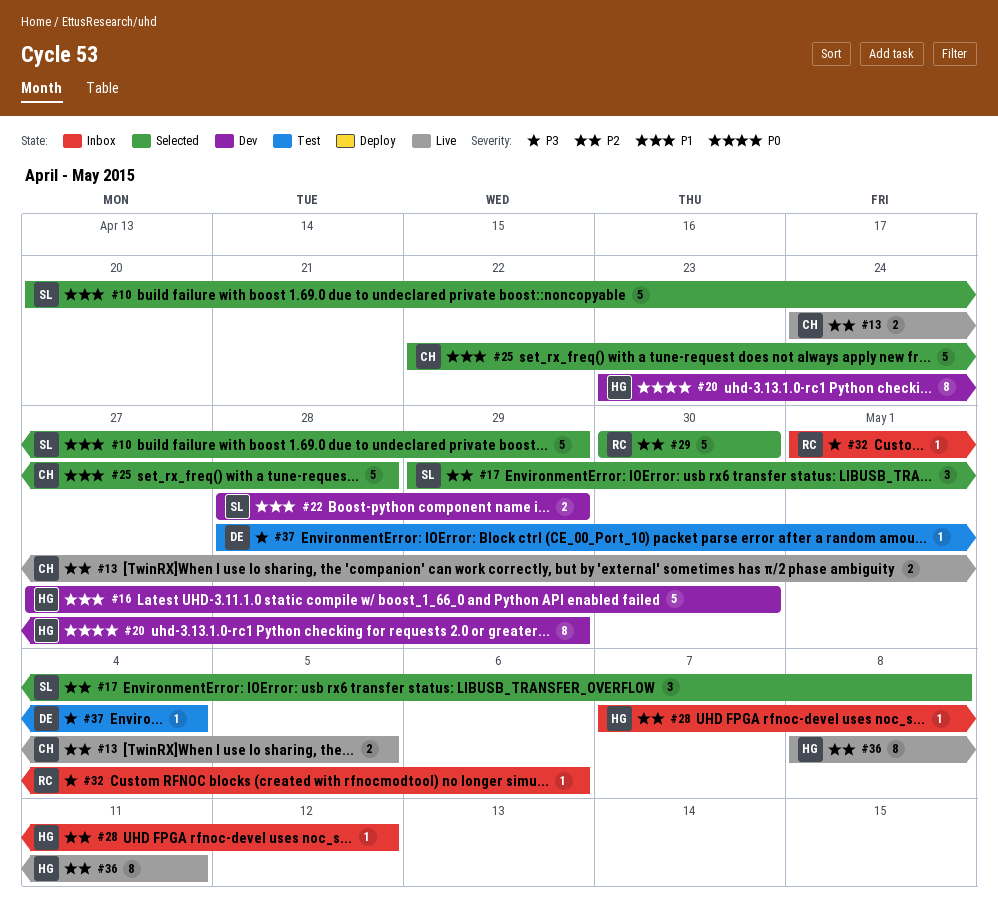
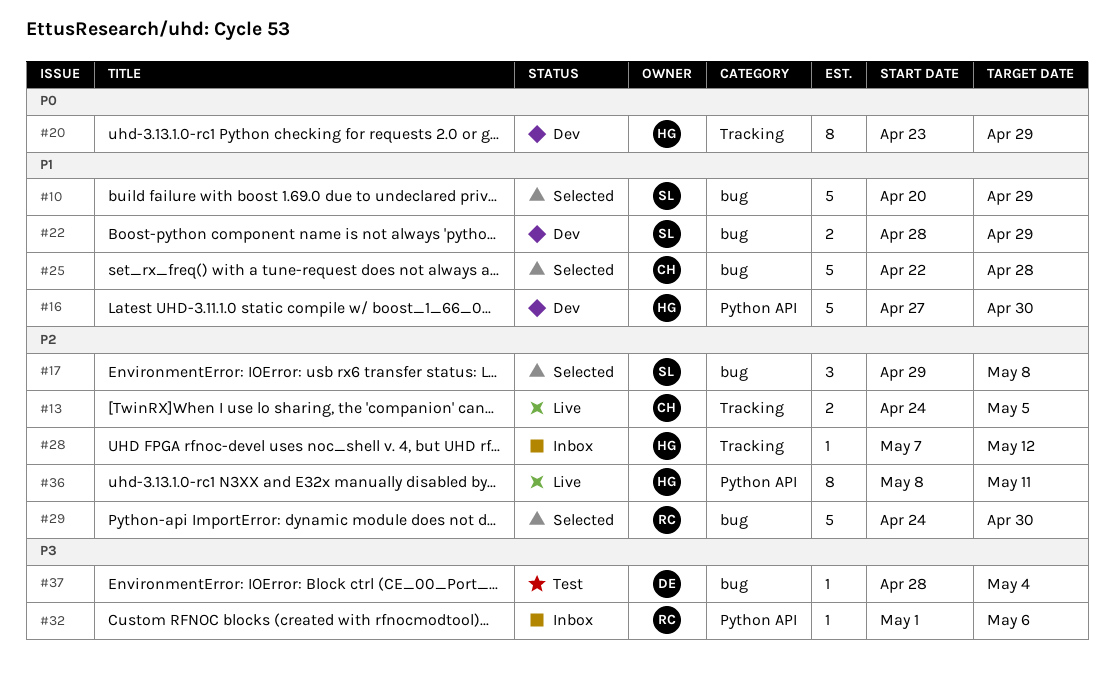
#29, start: Apr 30 -> Apr 24

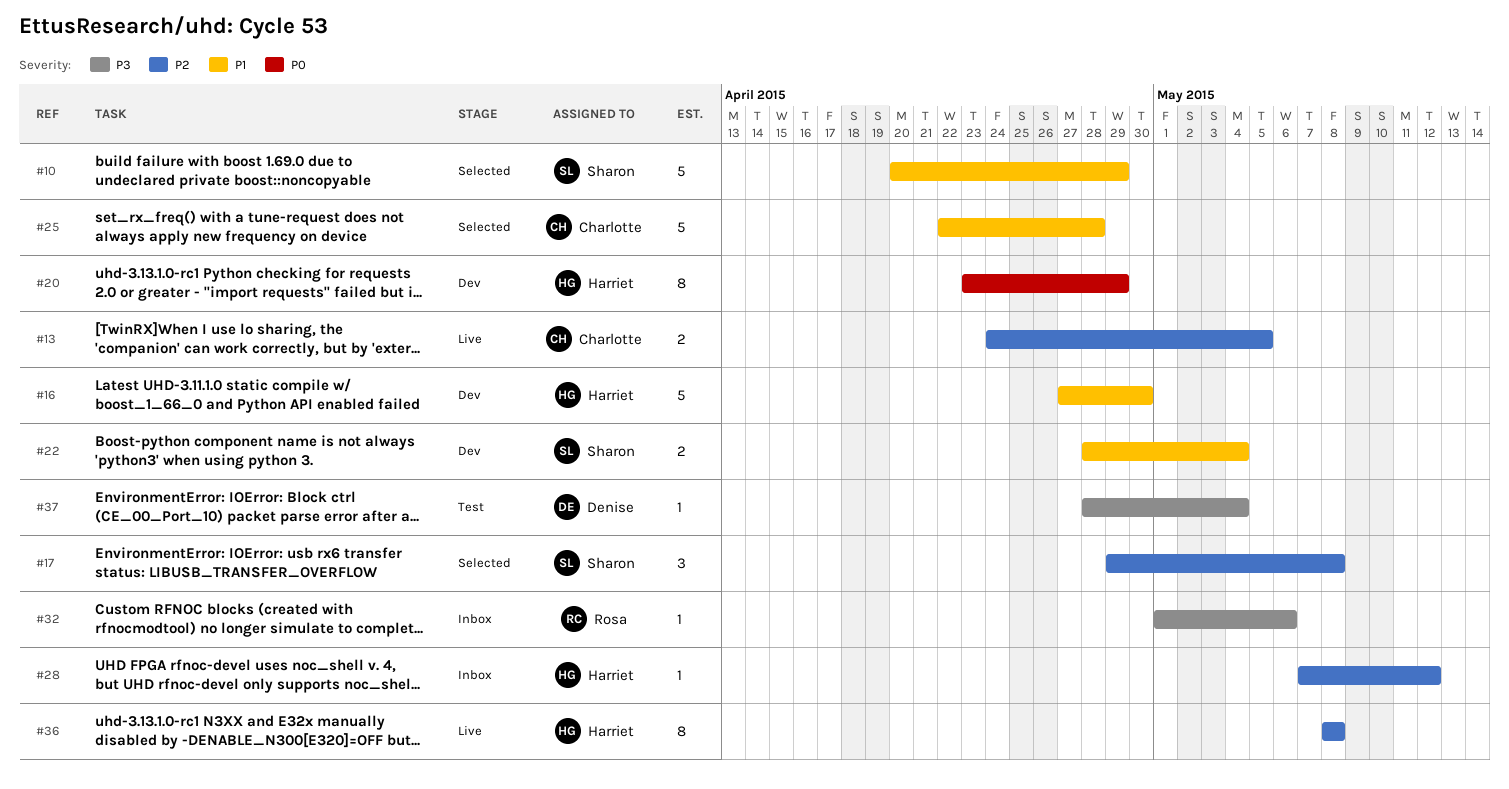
#22, due: Apr 29 -> May 4
#29: present -> none
#36, due: May 11 -> May 8

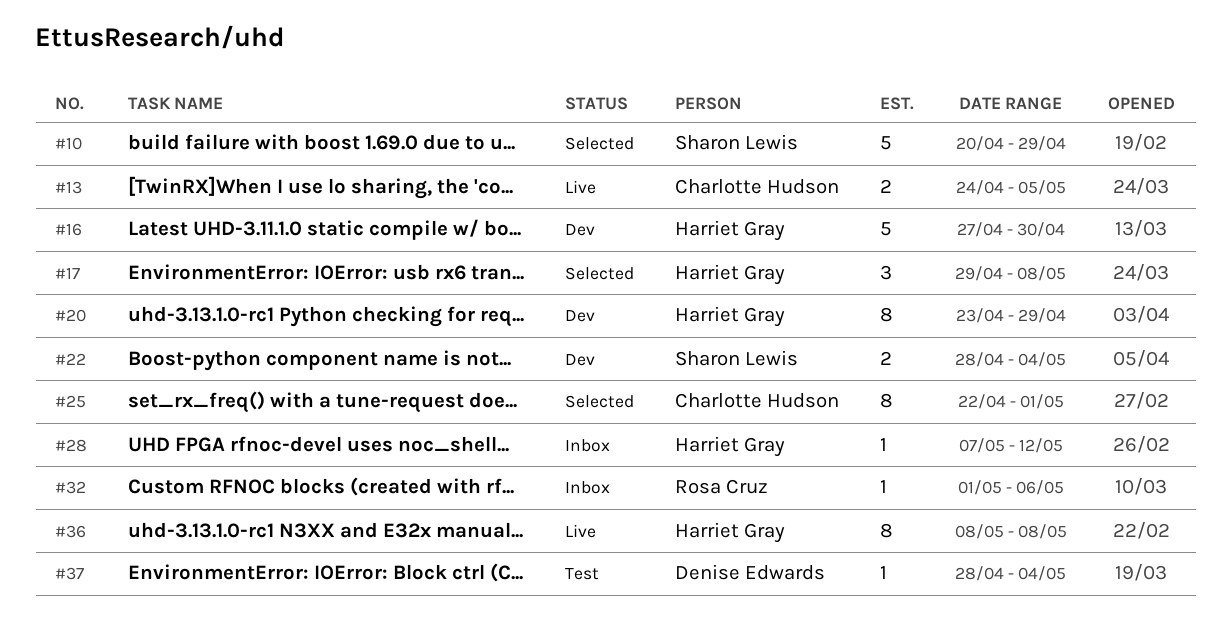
#17, owner: Sharon Lewis -> Harriet Gray
#25, estimate: 5 -> 8
#25, due: Apr 28 -> May 1

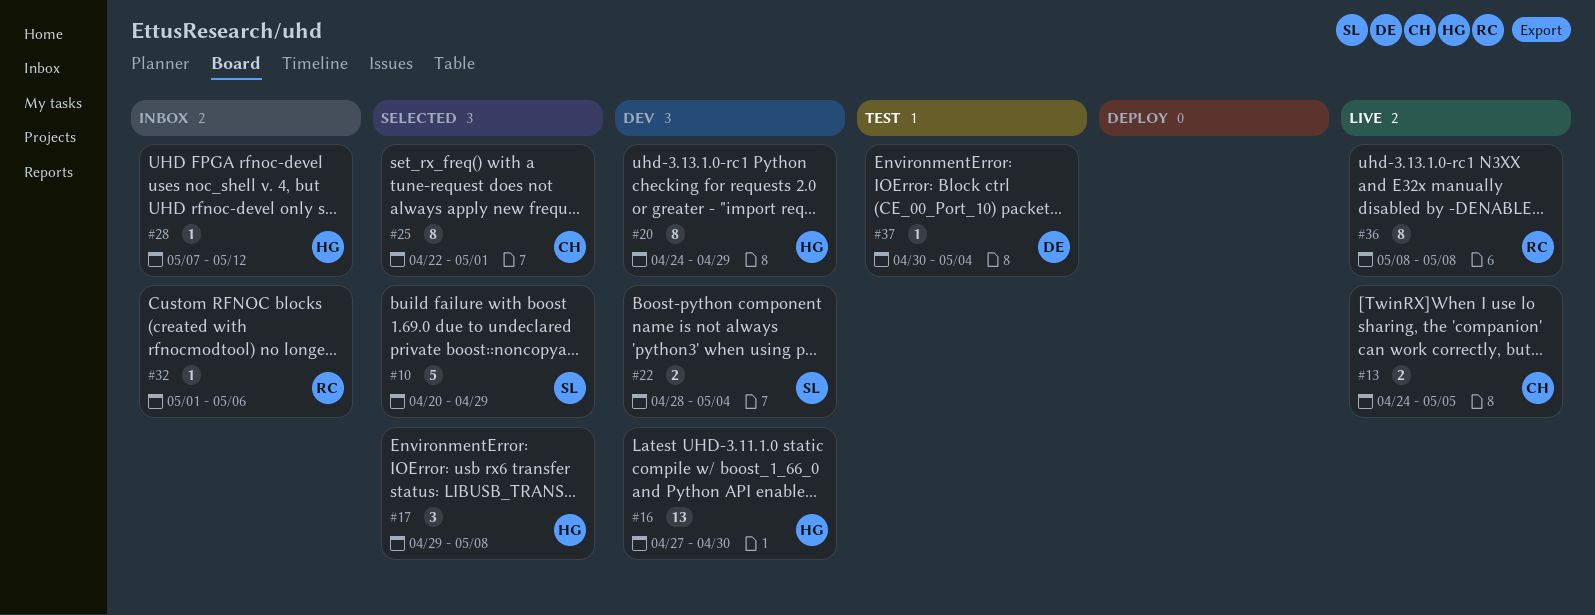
#16, estimate: 5 -> 13
#20, start: Apr 23 -> Apr 24
#36, owner: Harriet Gray -> Rosa Cruz
#37, start: Apr 28 -> Apr 30

